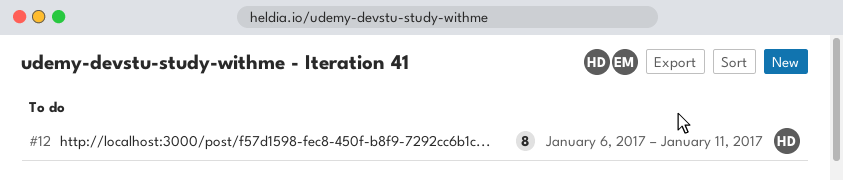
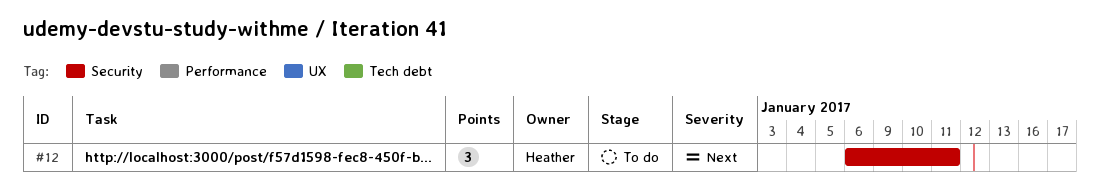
#12, estimate: 8 -> 3

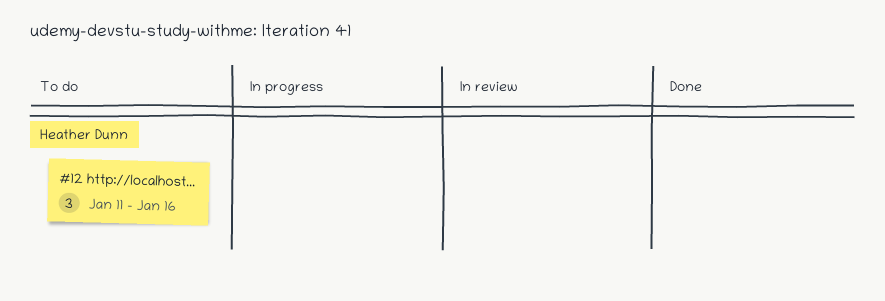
#12, start: Jan 6 -> Jan 11
#12, due: Jan 11 -> Jan 16

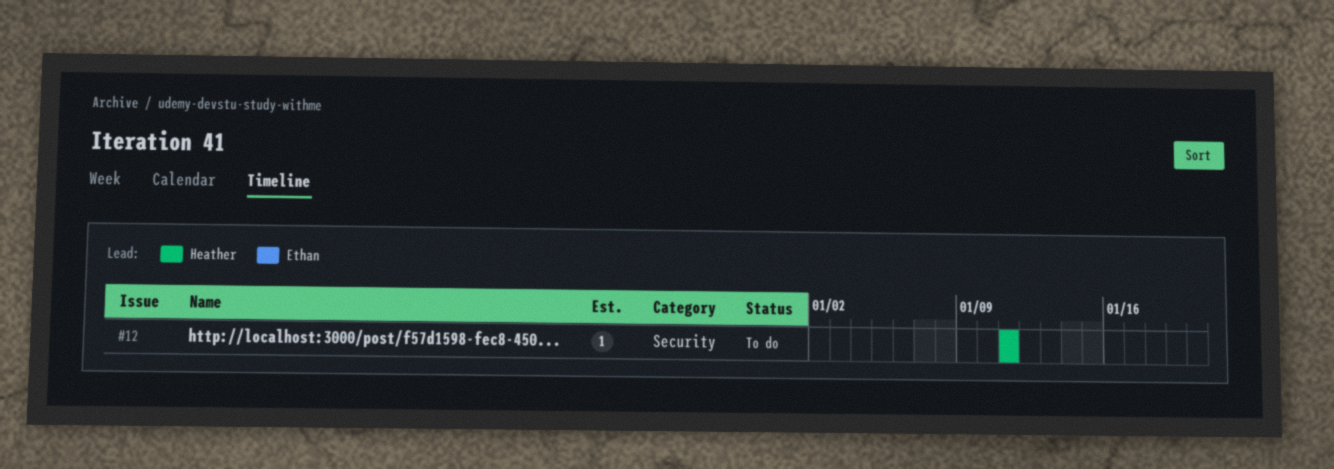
#12, estimate: 3 -> 1
#12, due: Jan 16 -> Jan 11

